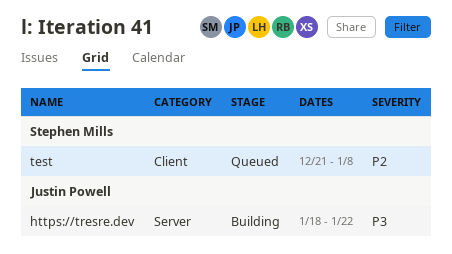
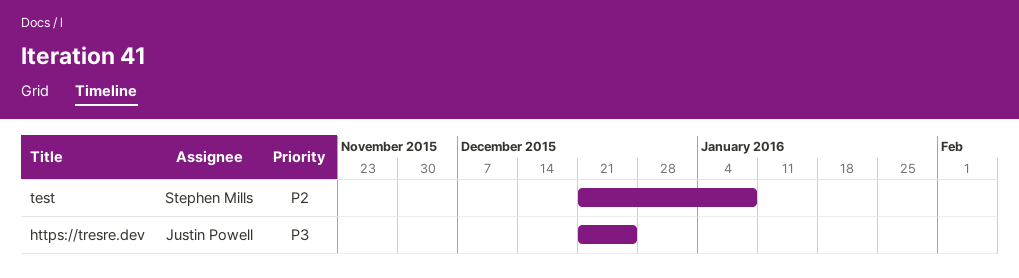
https://tresre.dev, start: Jan 18 -> Dec 21
https://tresre.dev, due: Jan 22 -> Dec 25

